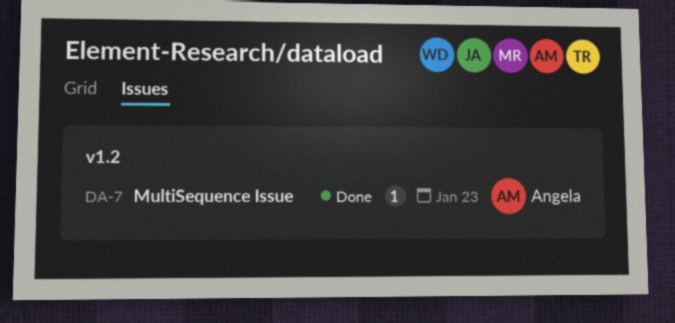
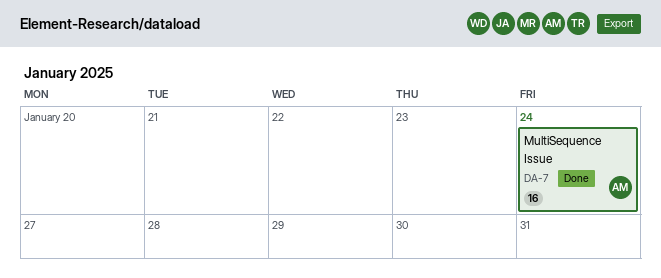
DA-7, estimate: 1 -> 16
DA-7, due: Jan 23 -> Jan 24

